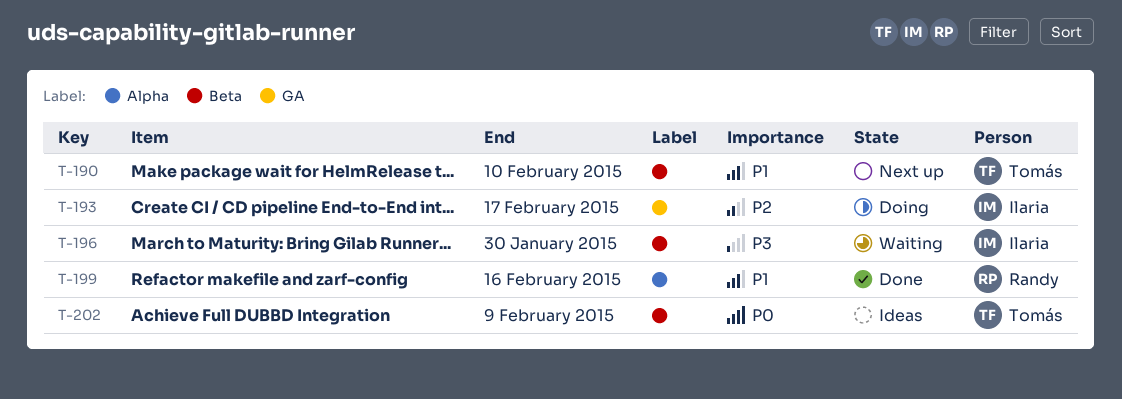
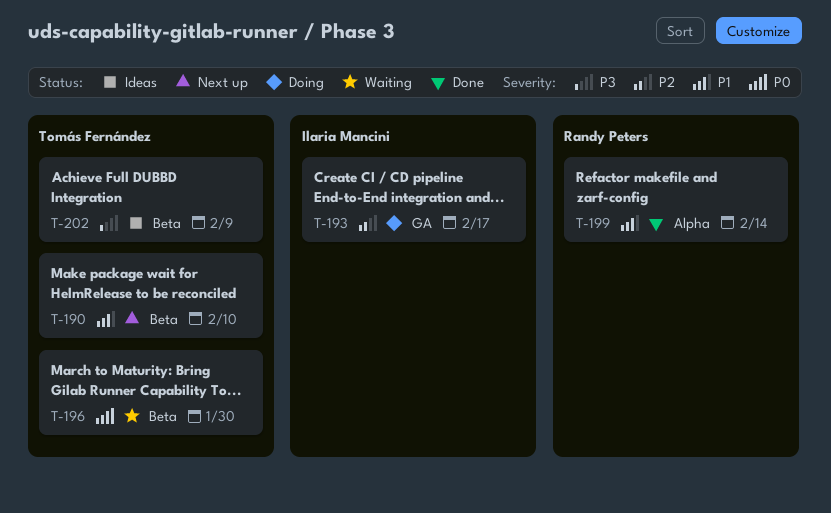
T-196, owner: Ilaria Mancini -> Tomás Fernández
T-196, priority: P3 -> P0
T-199, due: Feb 16 -> Feb 14
T-202, priority: P0 -> P3

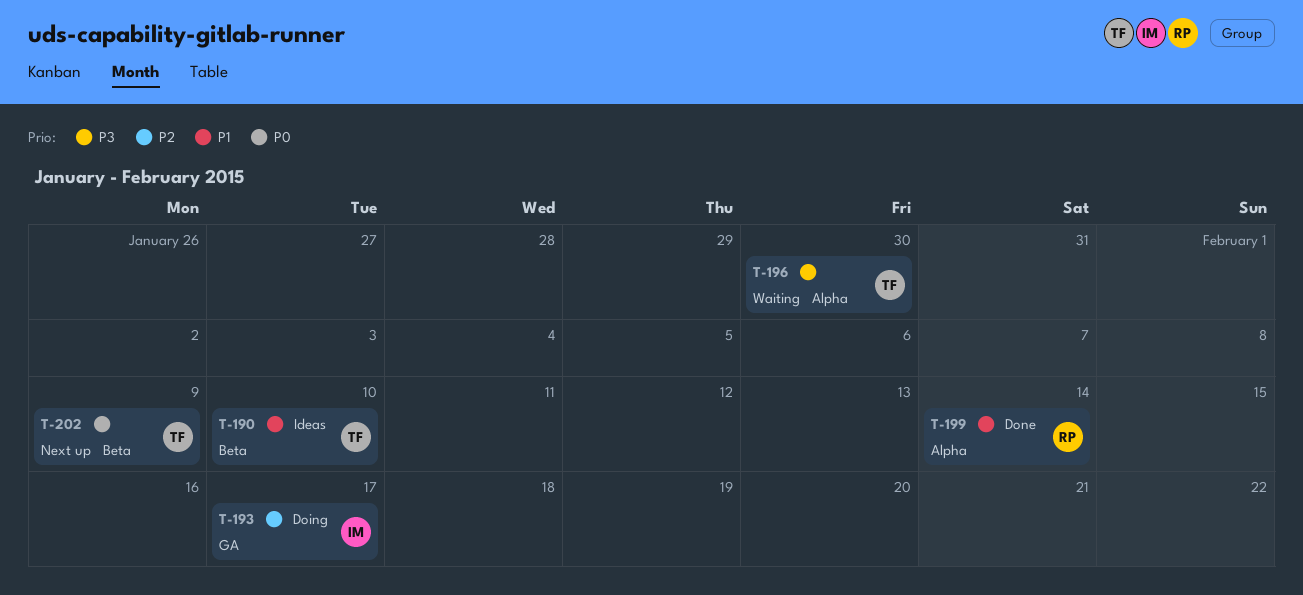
T-190, status: Next up -> Ideas
T-196, priority: P0 -> P3
T-196, label: Beta -> Alpha
T-202, status: Ideas -> Next up
T-202, priority: P3 -> P0

